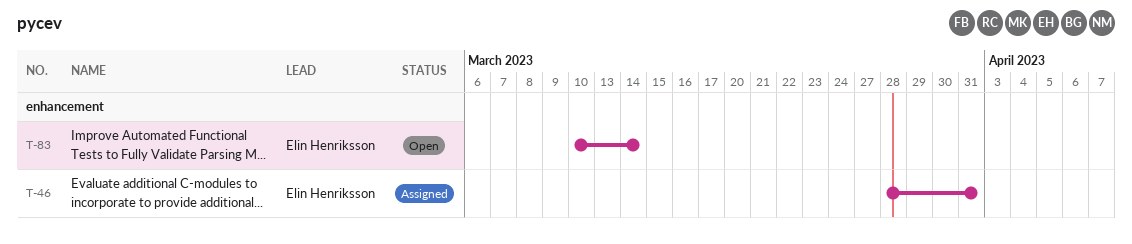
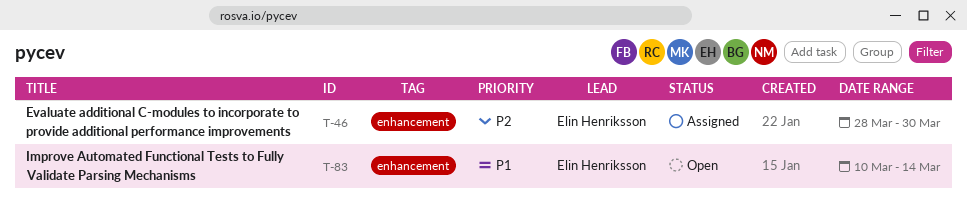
T-46, due: Mar 31 -> Mar 30

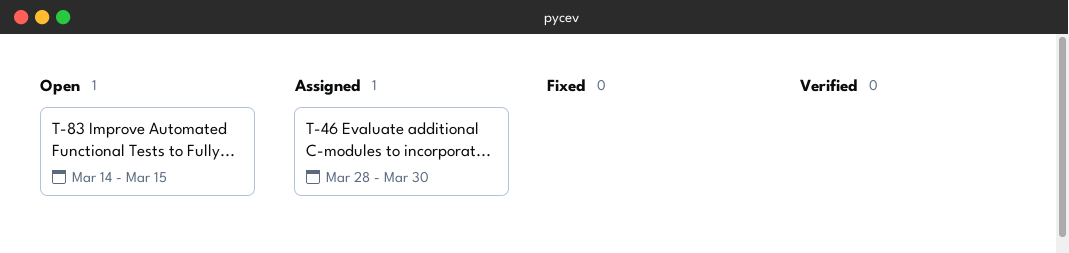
T-83, start: Mar 10 -> Mar 14
T-83, due: Mar 14 -> Mar 15

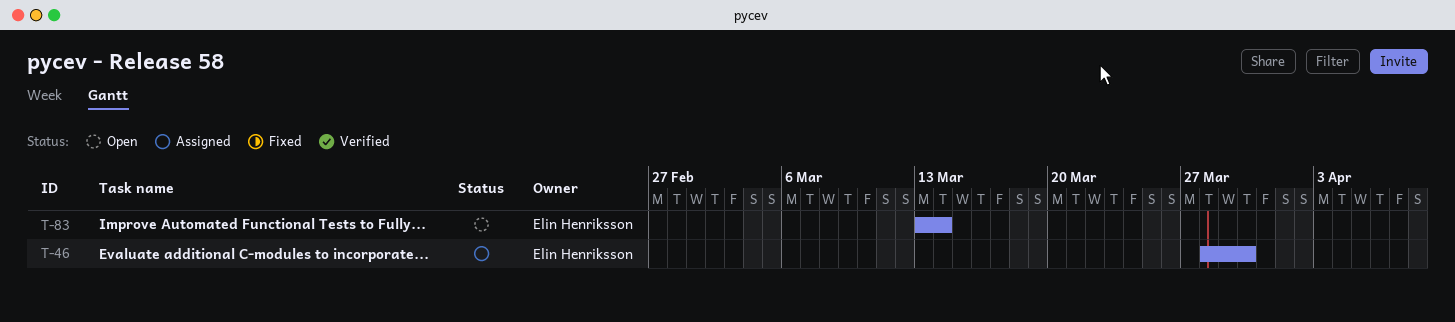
T-83, start: Mar 14 -> Mar 13
T-83, due: Mar 15 -> Mar 14

